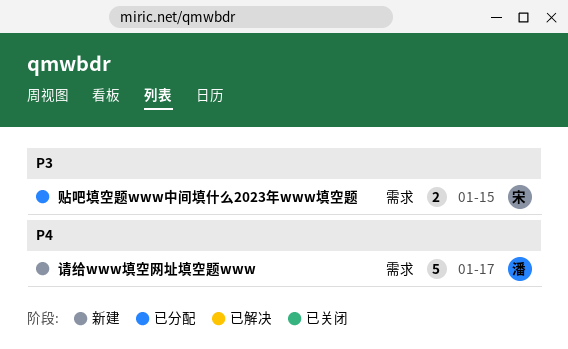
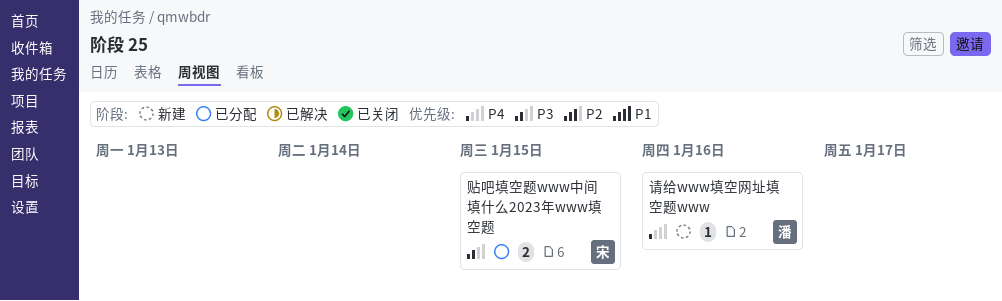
请给www填空网址填空题www, estimate: 5 -> 1
请给www填空网址填空题www, due: Jan 17 -> Jan 16

